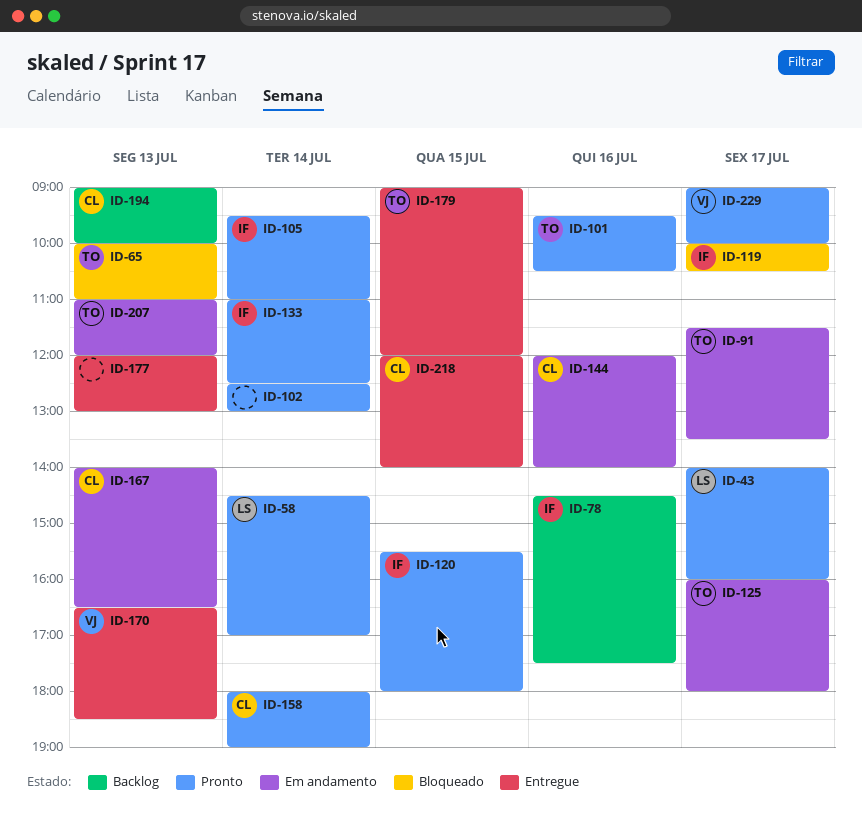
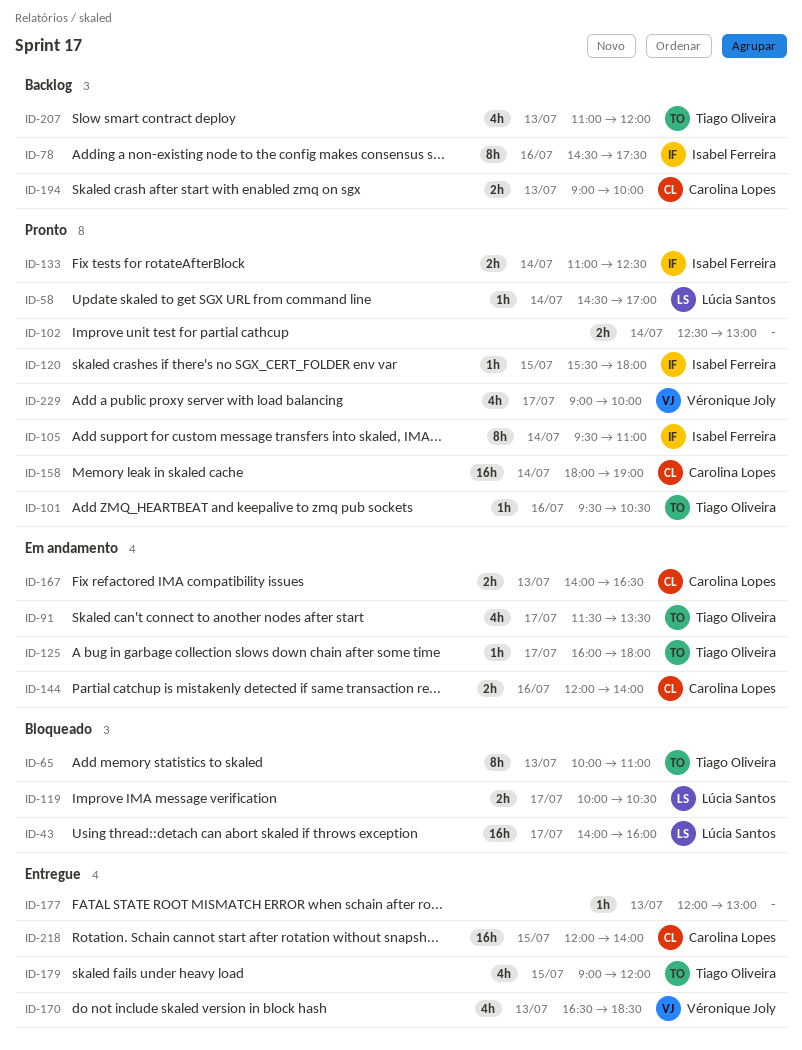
ID-43, status: Pronto -> Bloqueado
ID-119, owner: Isabel Ferreira -> Lúcia Santos
ID-207, status: Em andamento -> Backlog

